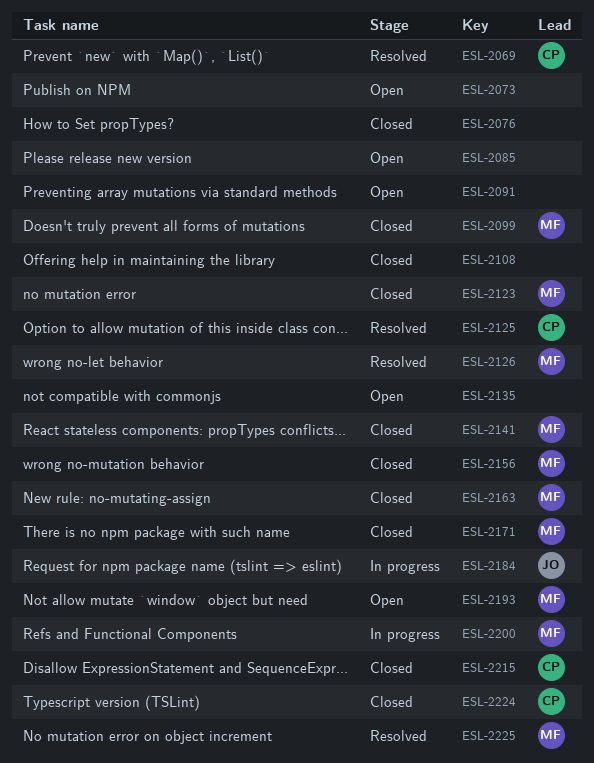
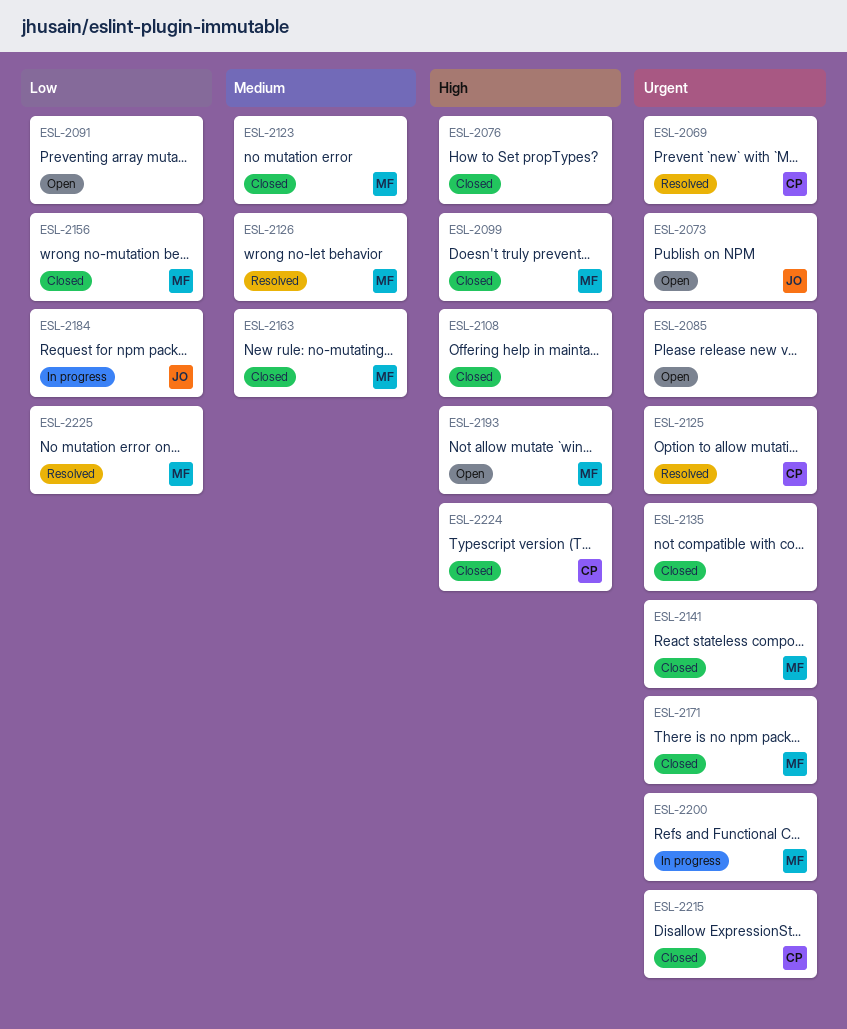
ESL-2073, owner: none -> JO
ESL-2135, status: Open -> Closed

